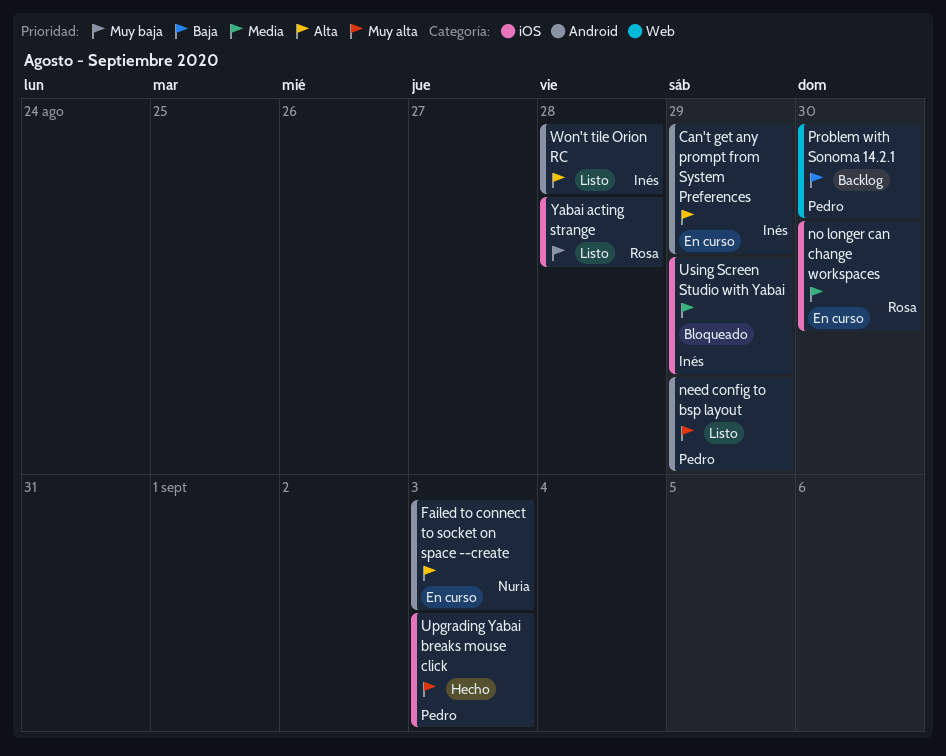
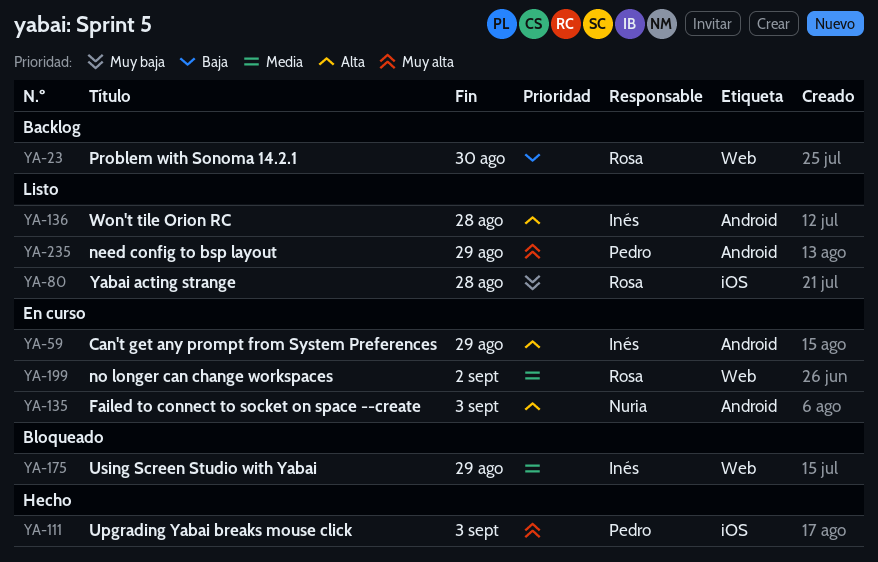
no longer can change workspaces, label: iOS -> Web
no longer can change workspaces, due: Aug 30 -> Sep 2
Problem with Sonoma 14.2.1, owner: Pedro -> Rosa
Using Screen Studio with Yabai, label: iOS -> Web

